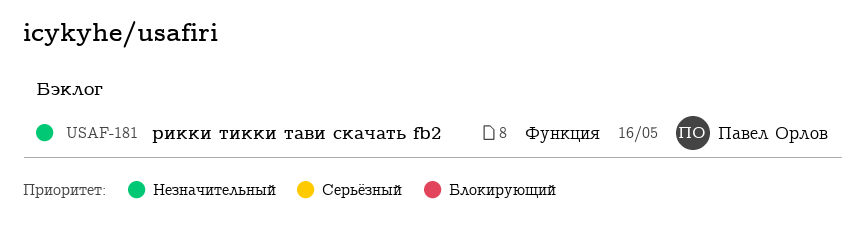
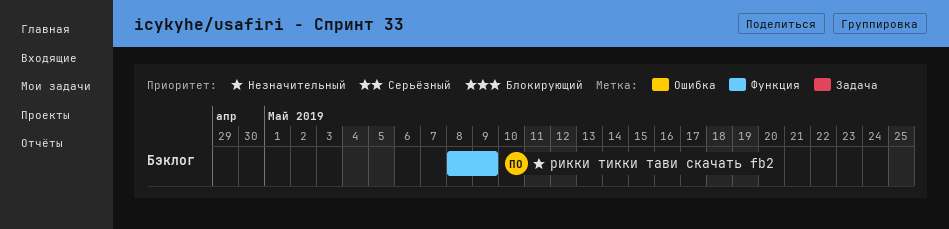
рикки тикки тави скачать fb2, due: May 16 -> May 9

